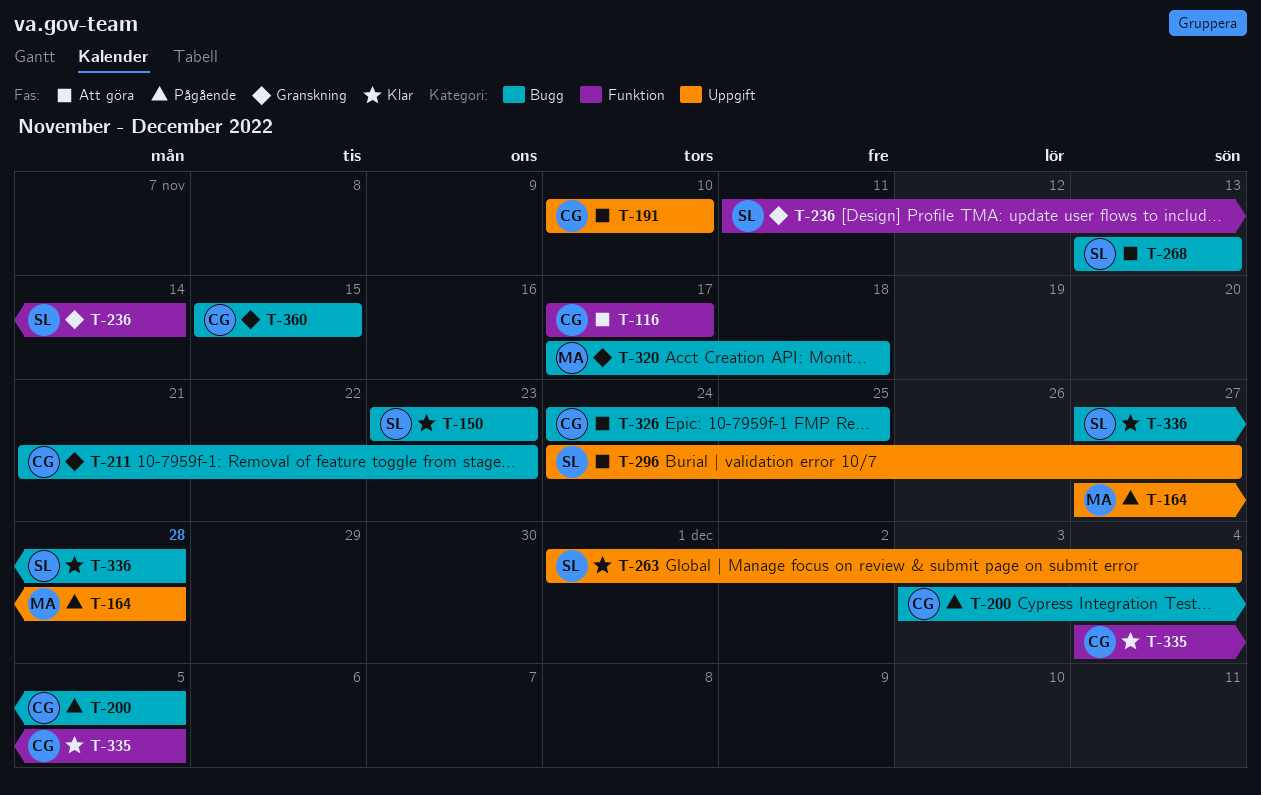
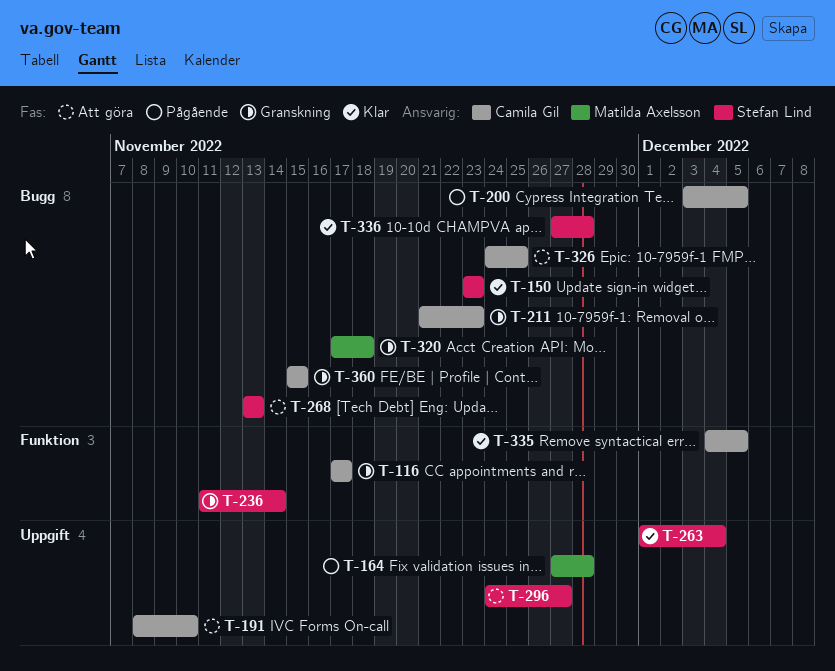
T-116, status: Att göra -> Granskning
T-191, start: Nov 10 -> Nov 8

